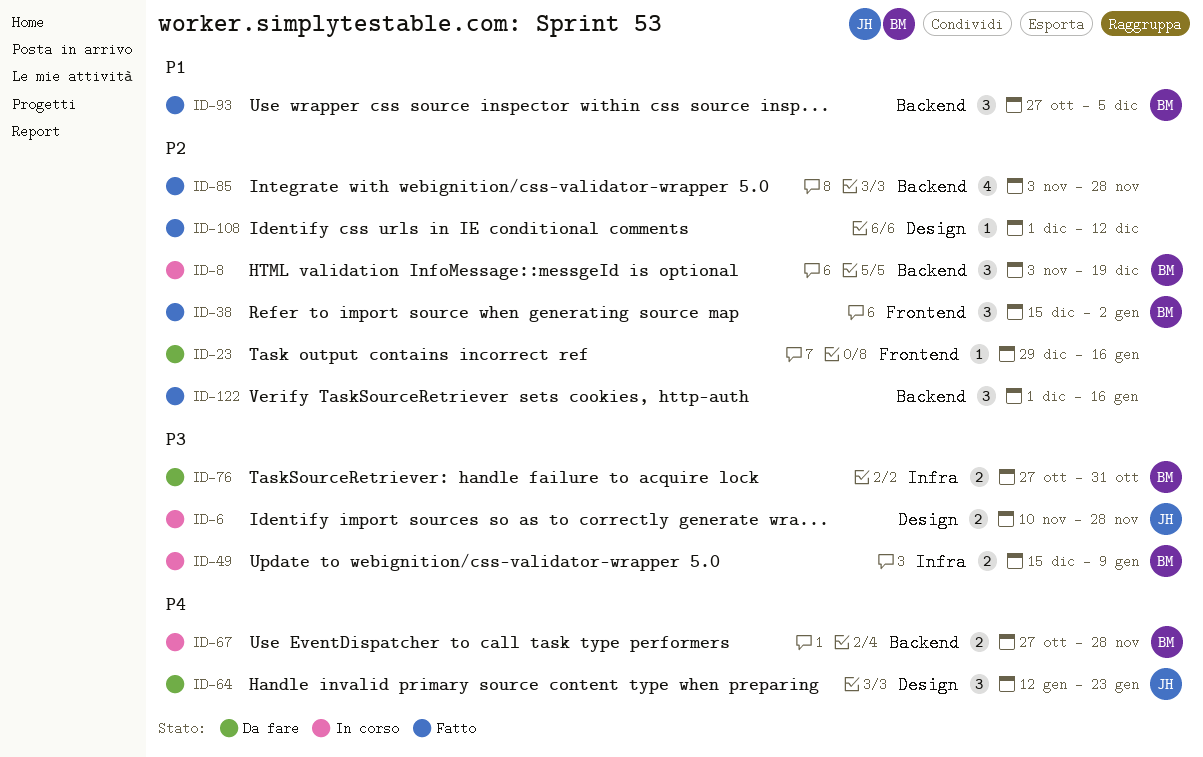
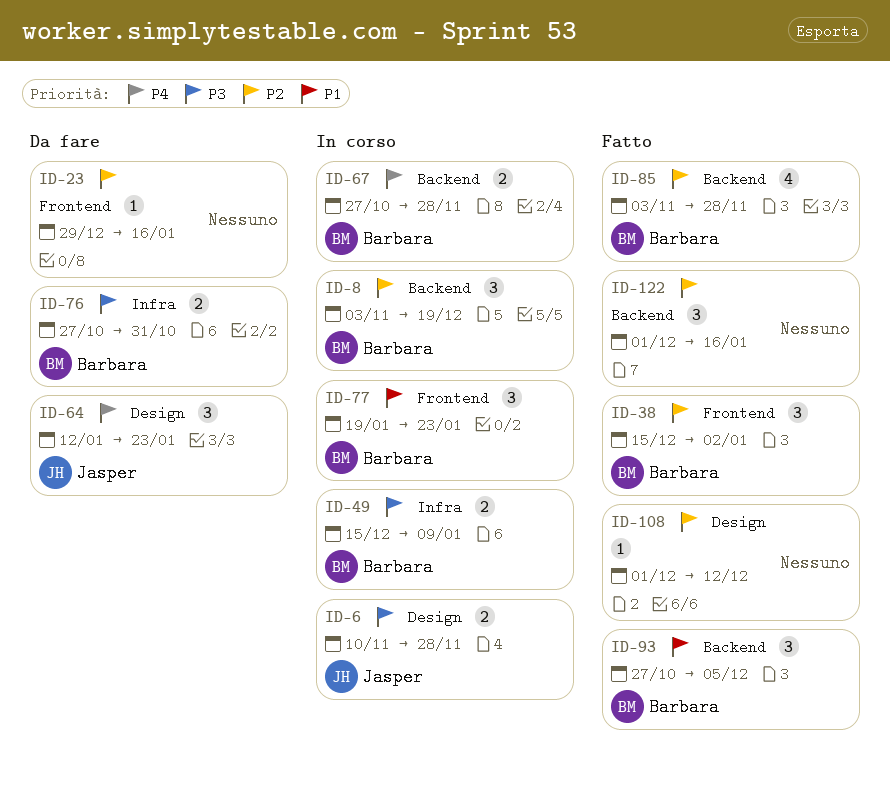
ID-77: none -> present
ID-85, owner: none -> Barbara

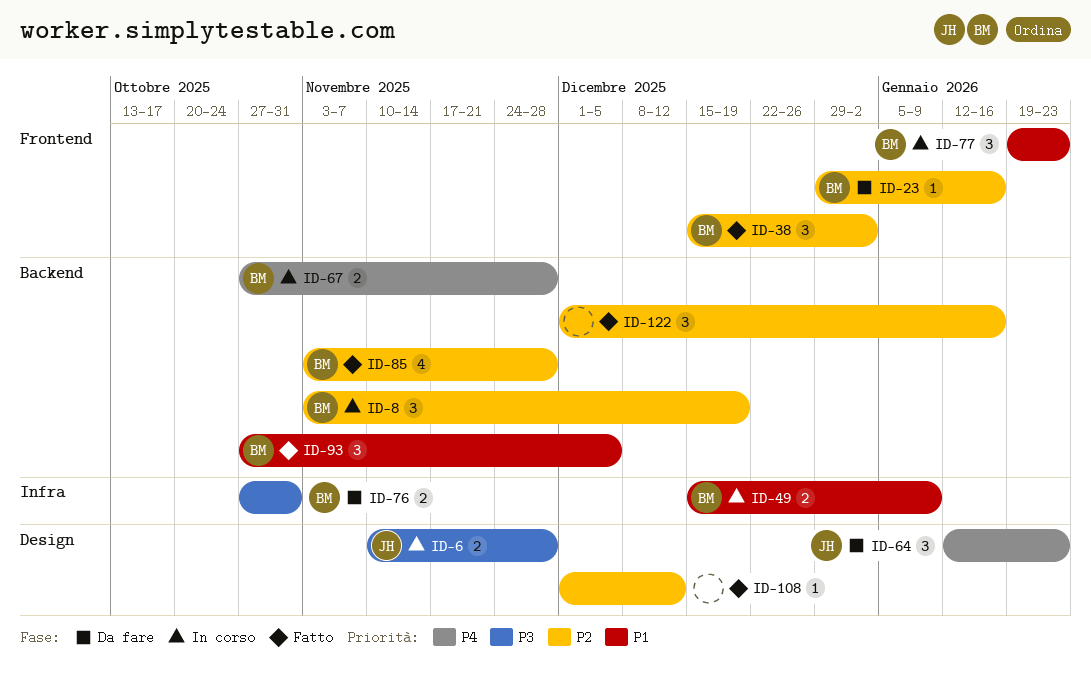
ID-23, owner: none -> Barbara
ID-49, priority: P3 -> P1

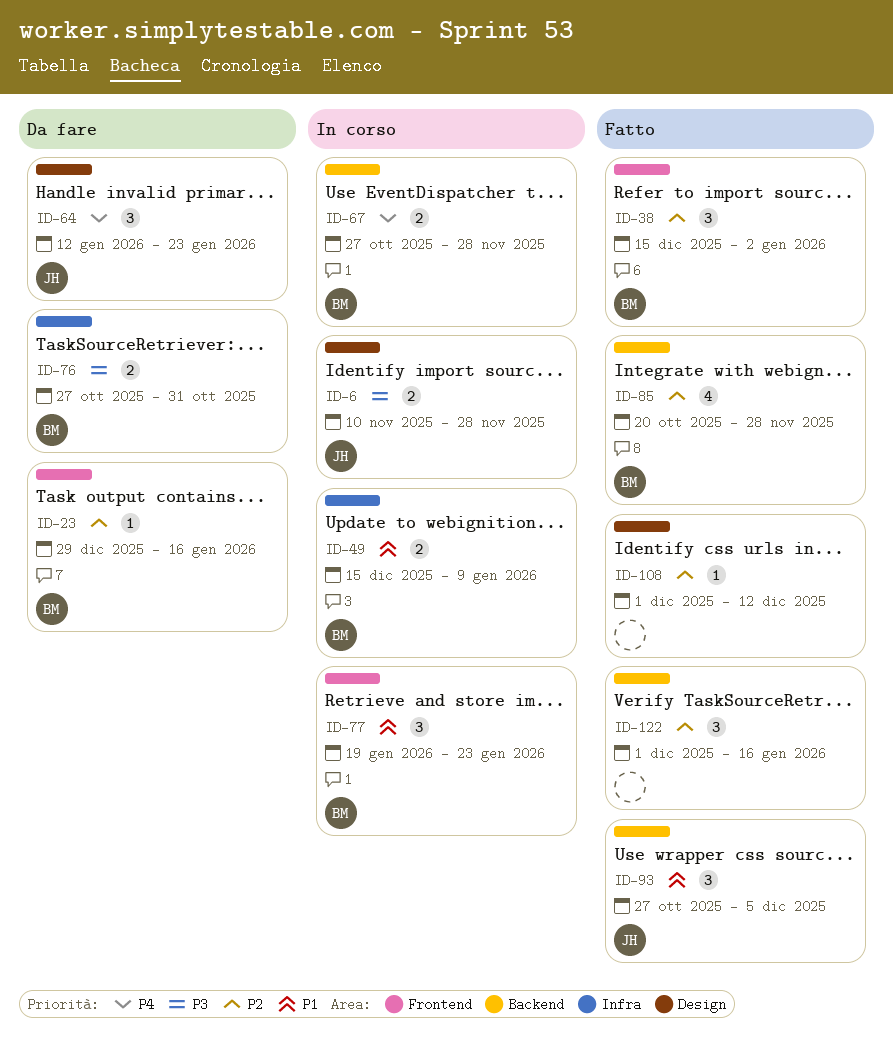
ID-8: present -> none
ID-85, start: Nov 3 -> Oct 20
ID-93, owner: BM -> JH

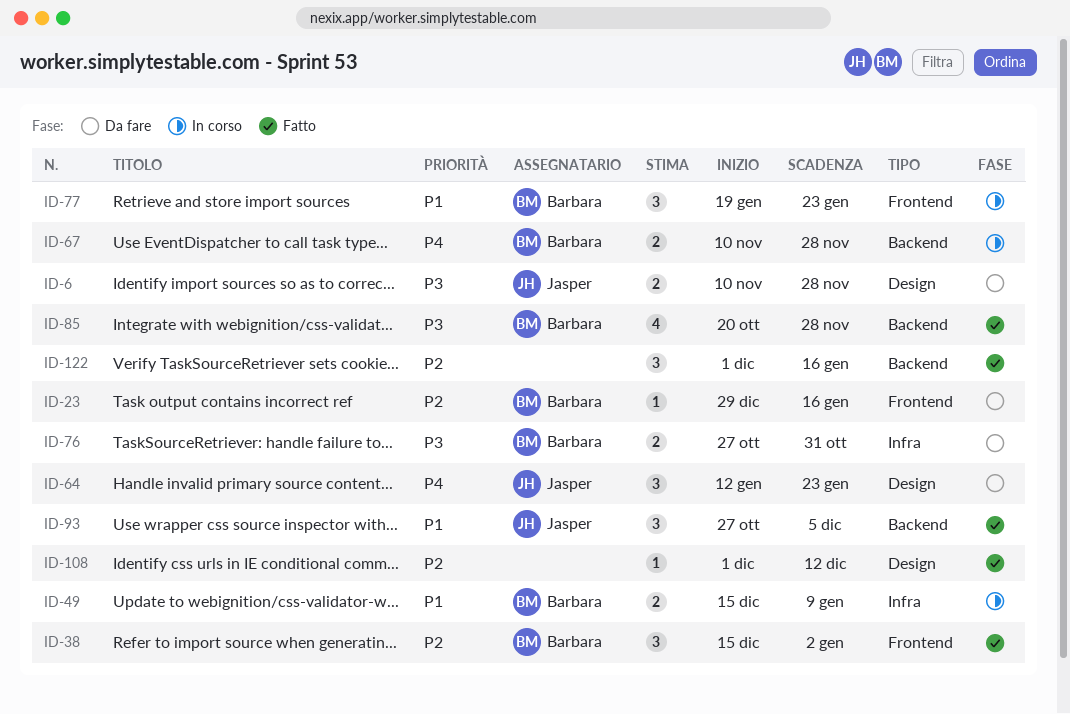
ID-6, status: In corso -> Da fare
ID-67, start: Oct 27 -> Nov 10
ID-85, priority: P2 -> P3

